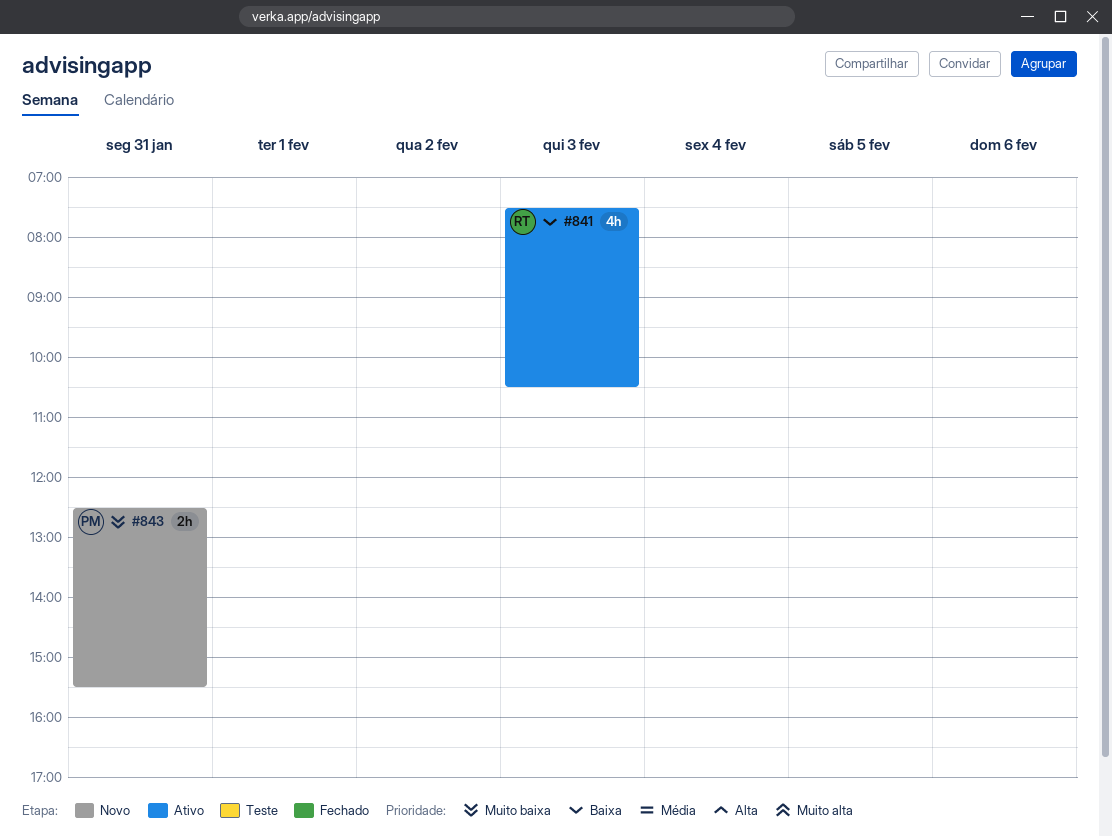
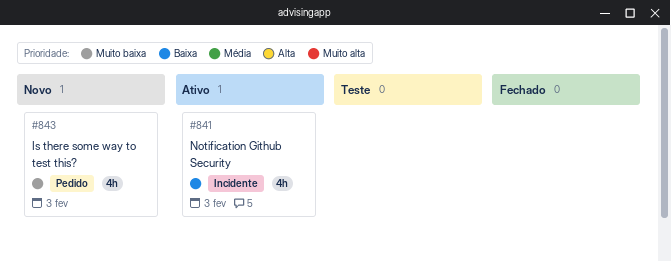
#843, estimate: 2h -> 4h
#843, day: Jan 31 -> Feb 3

